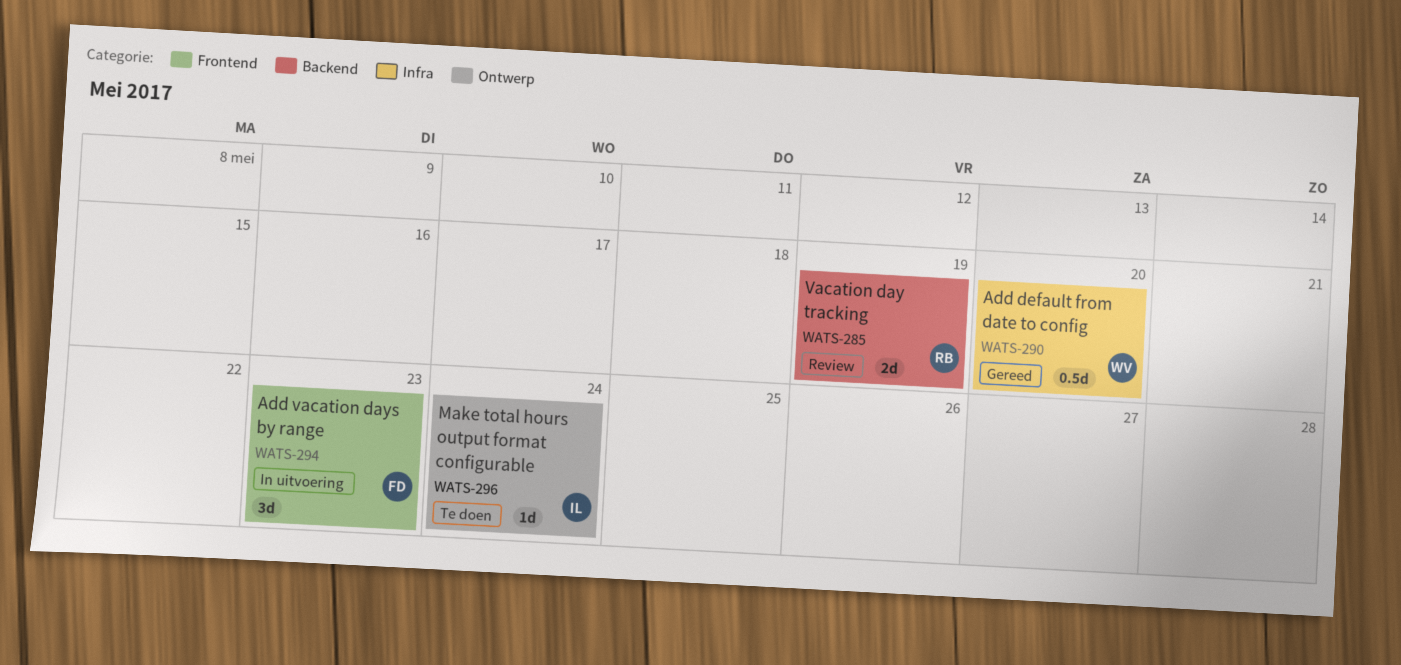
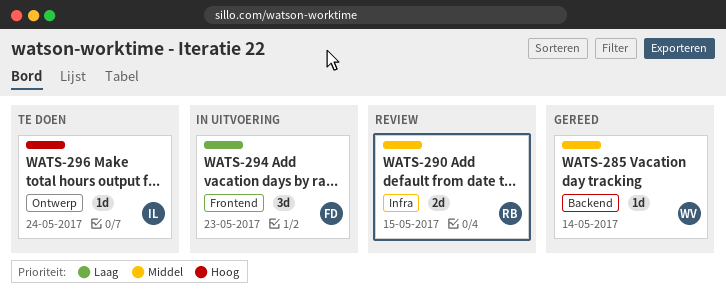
WATS-285, status: Review -> Gereed
WATS-285, owner: RB -> WV
WATS-285, estimate: 2d -> 1d
WATS-285, due: May 19 -> May 14
WATS-290, status: Gereed -> Review
WATS-290, owner: WV -> RB
WATS-290, estimate: 0.5d -> 2d
WATS-290, due: May 20 -> May 15

